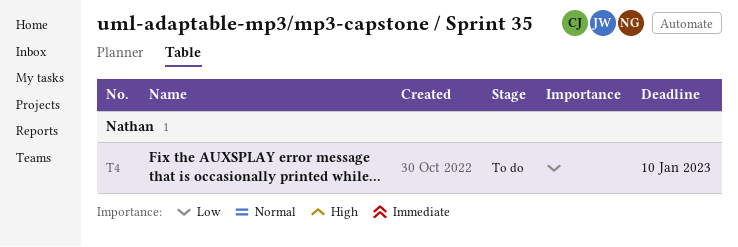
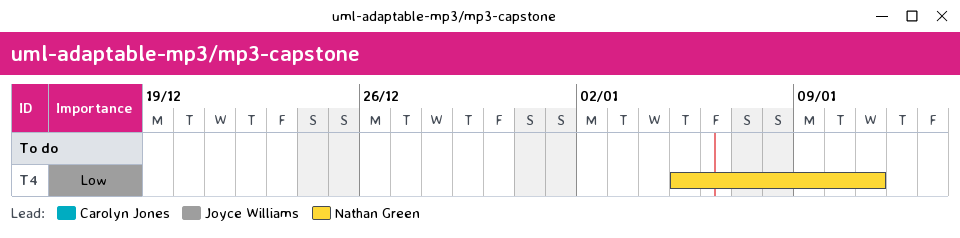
T4, due: Jan 10 -> Jan 11

